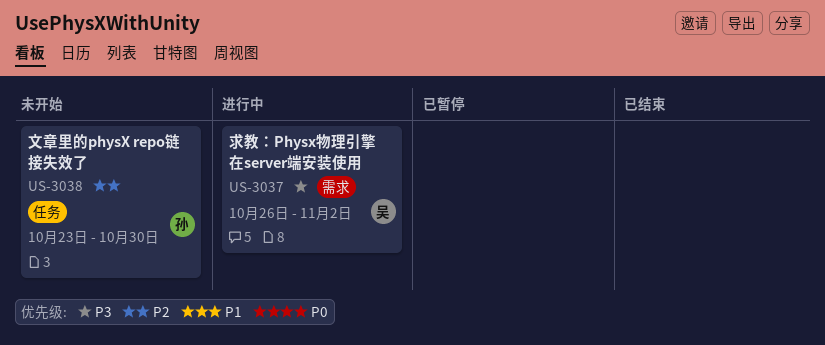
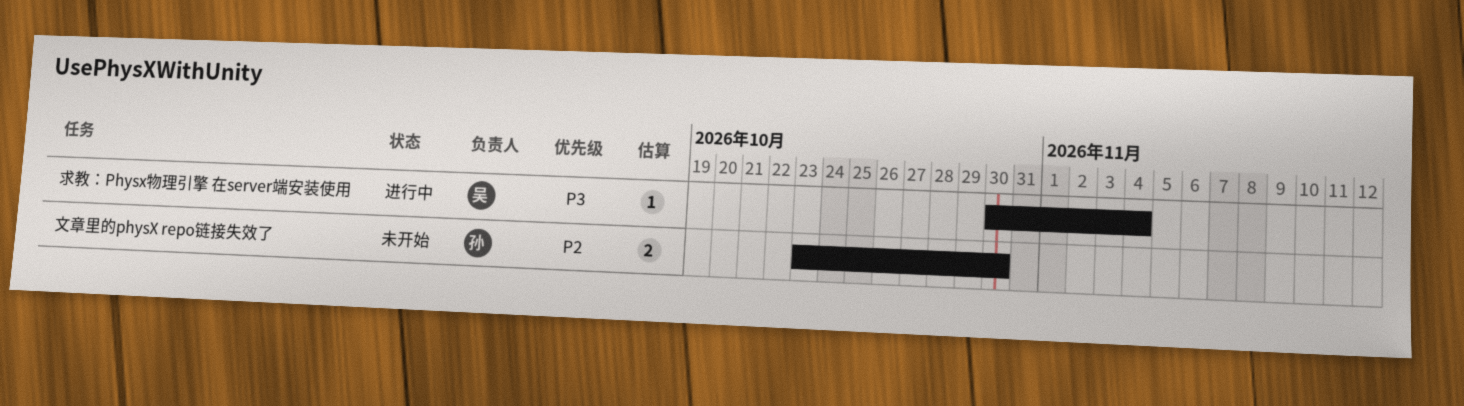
求教：Physx物理引擎 在server端安装使用, start: Oct 26 -> Oct 30
求教：Physx物理引擎 在server端安装使用, due: Nov 2 -> Nov 4

